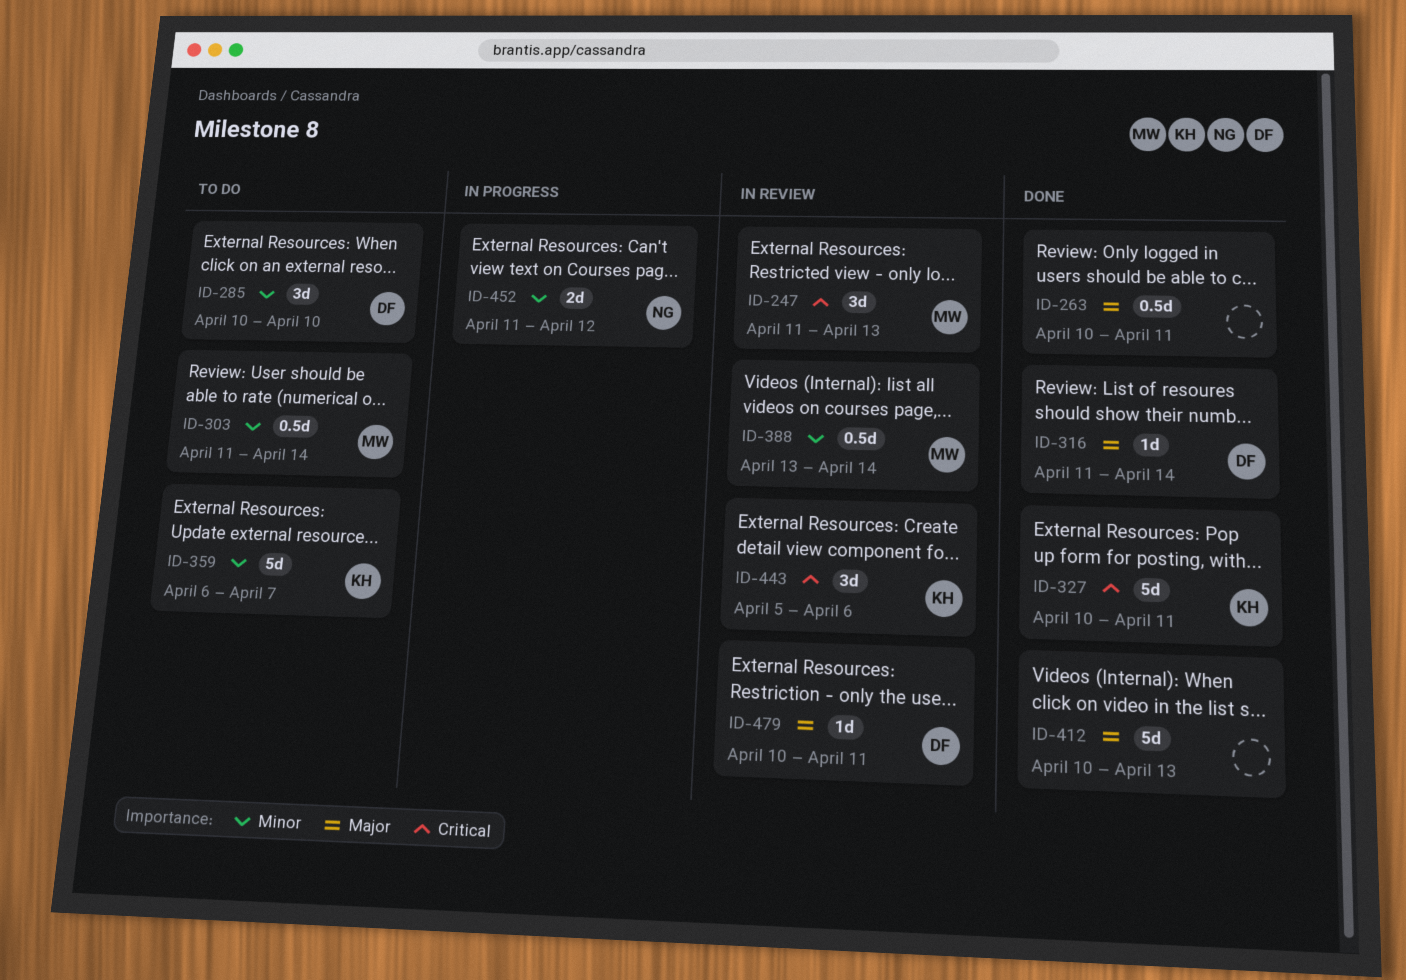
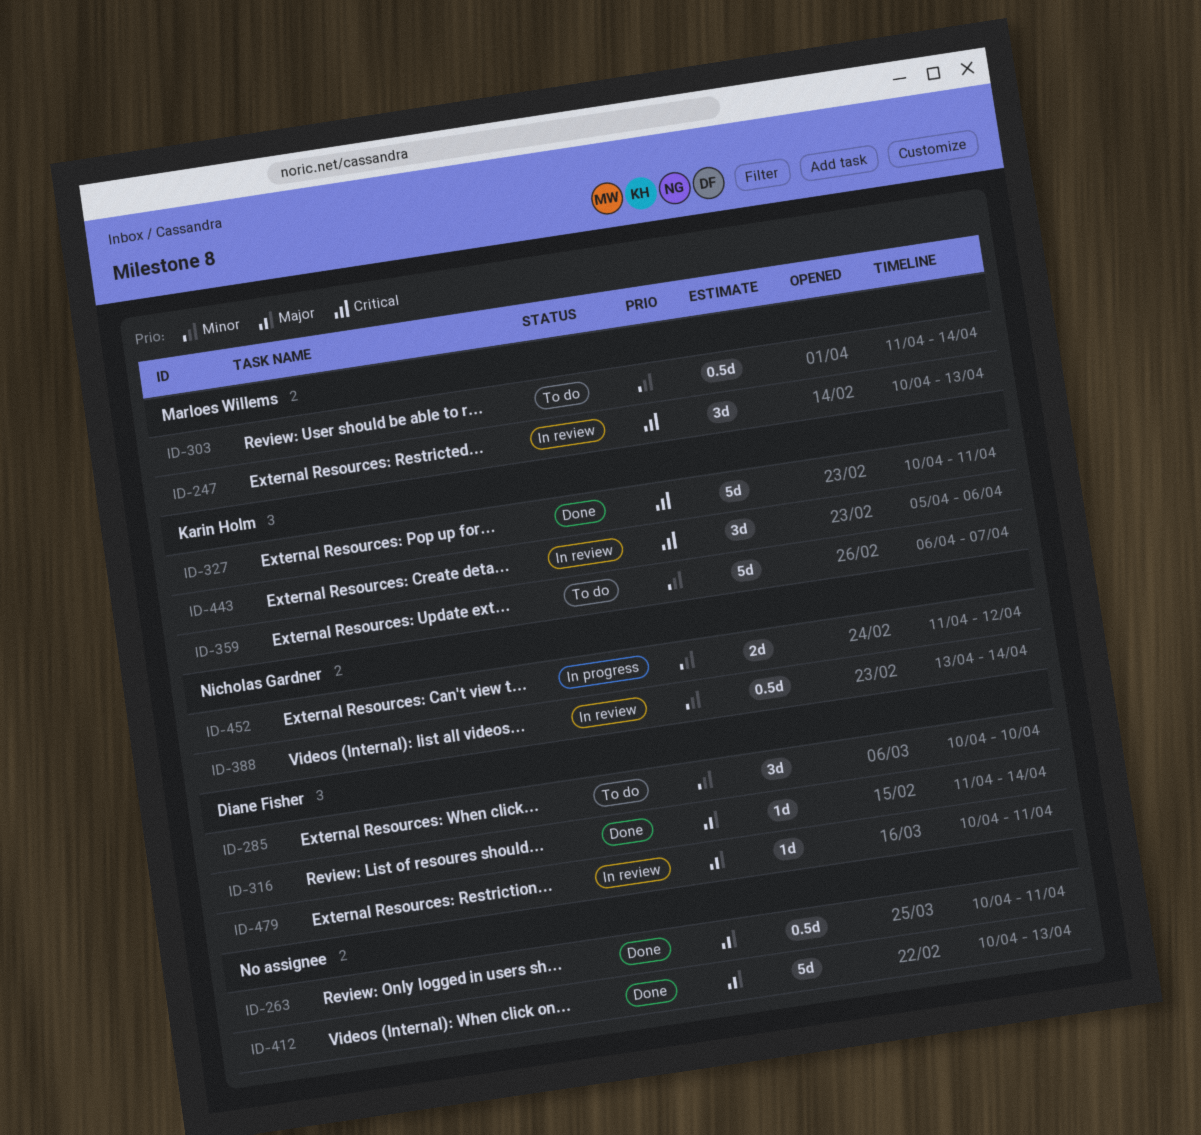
ID-247, start: Apr 11 -> Apr 10
ID-388, owner: Marloes Willems -> Nicholas Gardner

